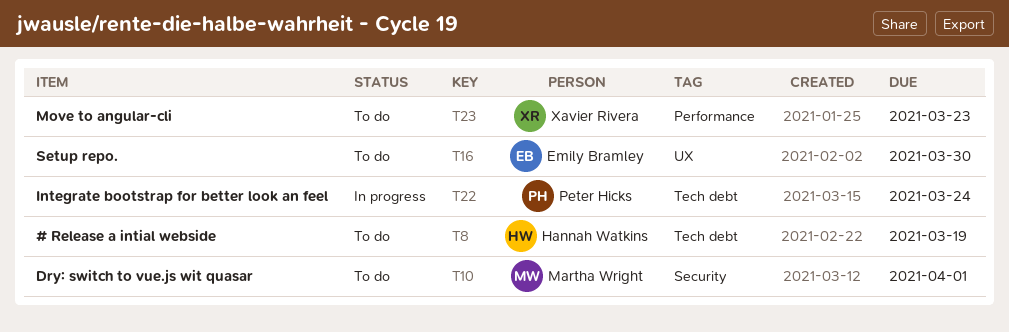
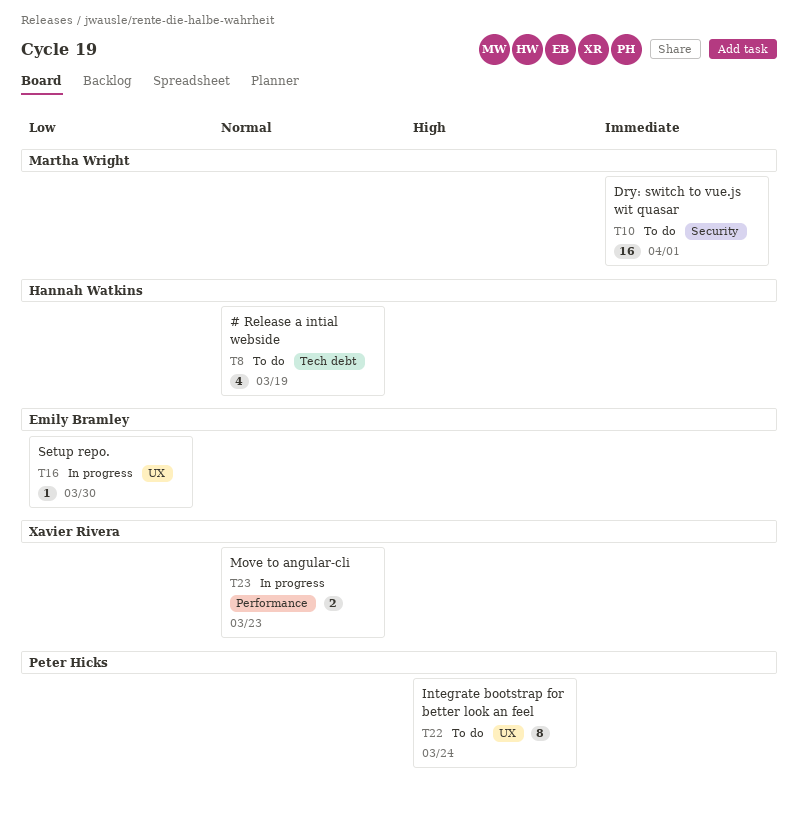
T16, status: To do -> In progress
T22, status: In progress -> To do
T22, label: Tech debt -> UX
T23, status: To do -> In progress

